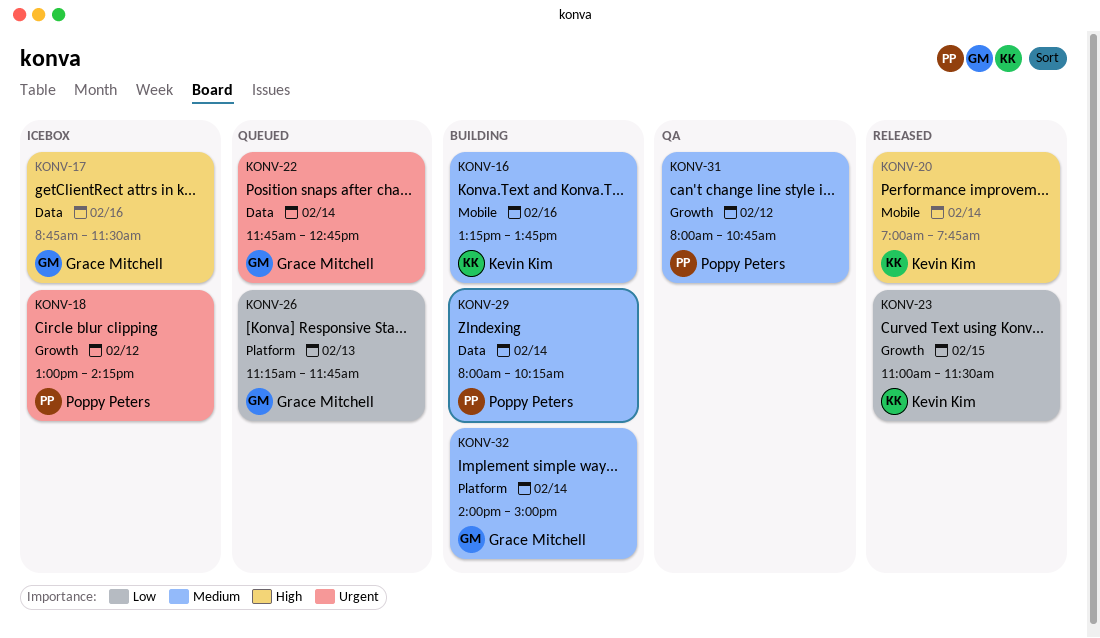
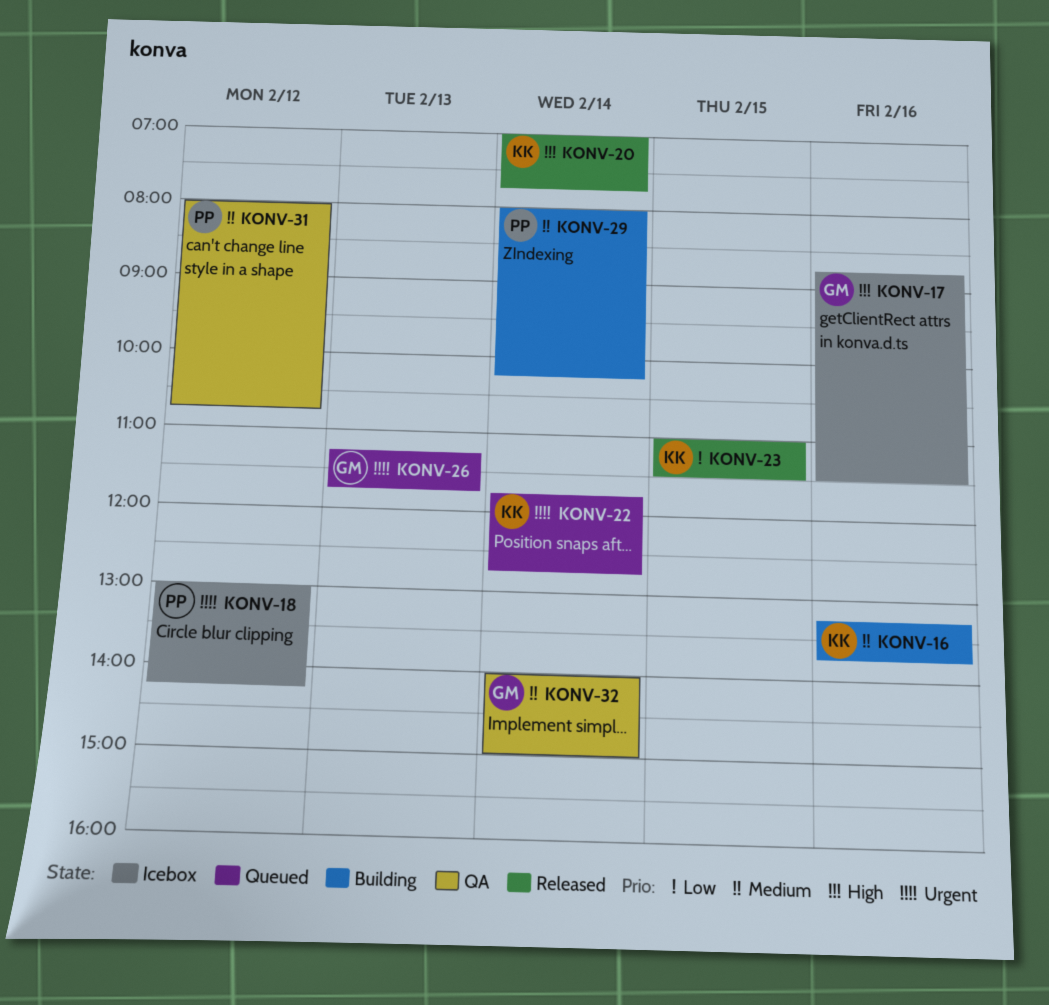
KONV-22, owner: Grace Mitchell -> Kevin Kim
KONV-26, priority: Low -> Urgent
KONV-32, status: Building -> QA

